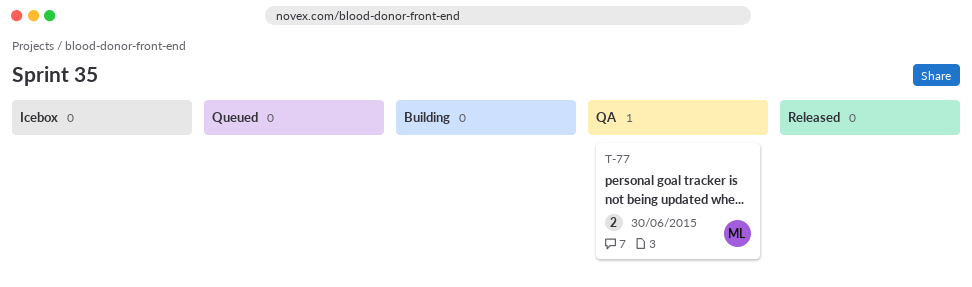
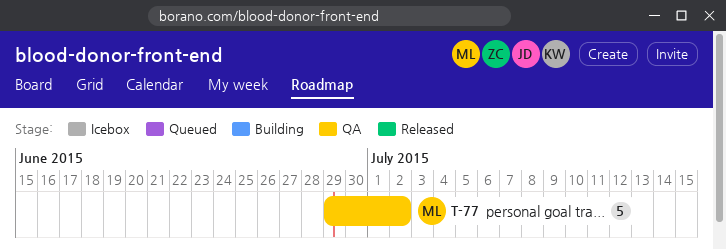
T-77, estimate: 2 -> 5
T-77, due: Jun 30 -> Jul 2

